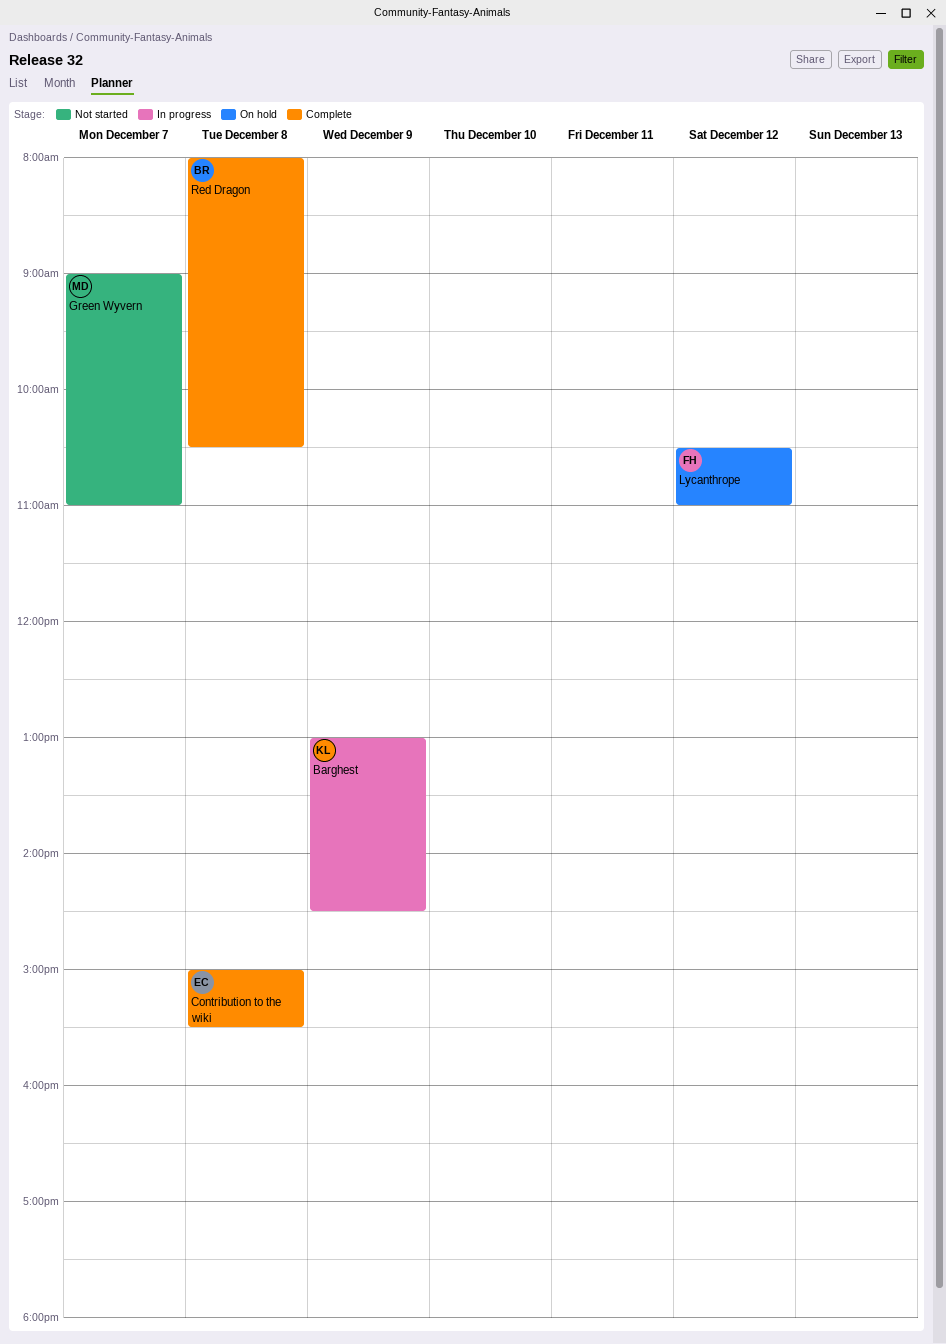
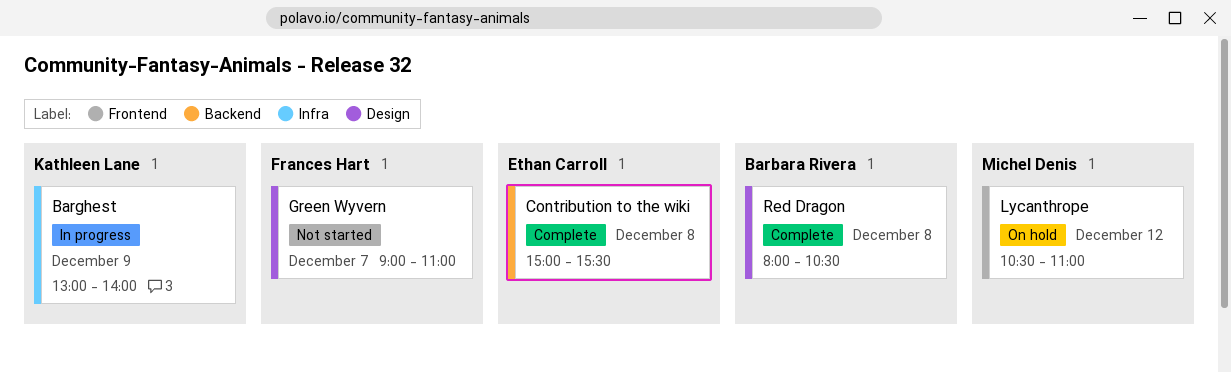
Barghest, ends: 14:30 -> 14:00
Green Wyvern, owner: Michel Denis -> Frances Hart
Lycanthrope, owner: Frances Hart -> Michel Denis

